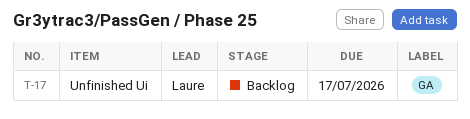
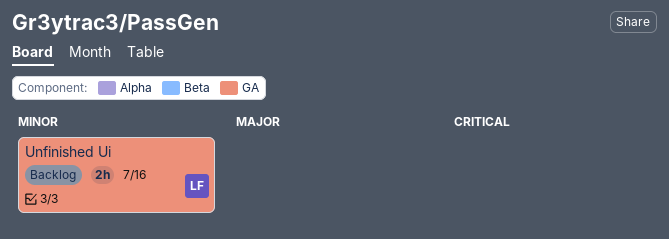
Unfinished Ui, due: Jul 17 -> Jul 16

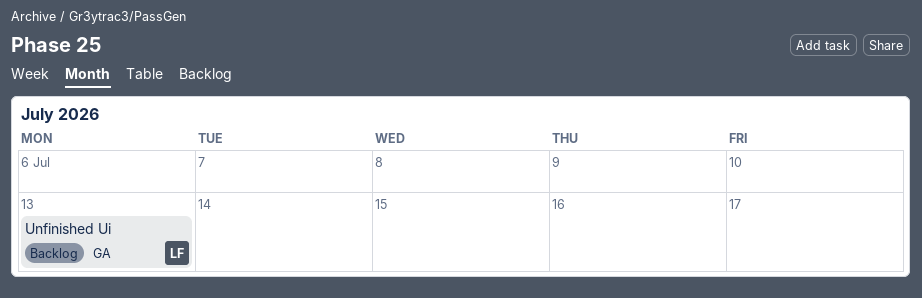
Unfinished Ui, due: Jul 16 -> Jul 13

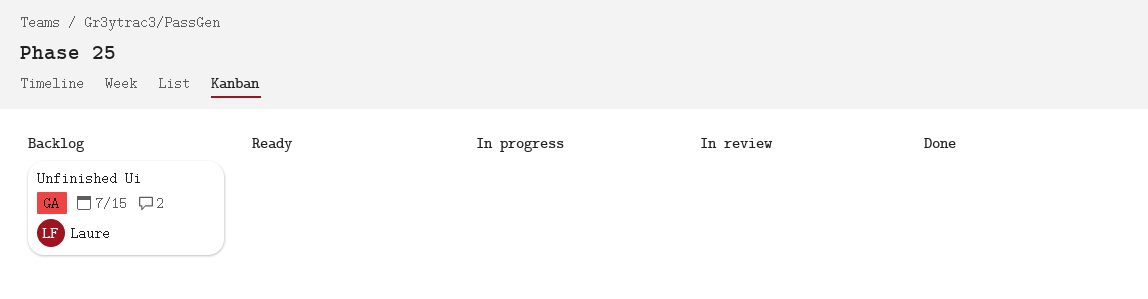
Unfinished Ui, due: Jul 13 -> Jul 15

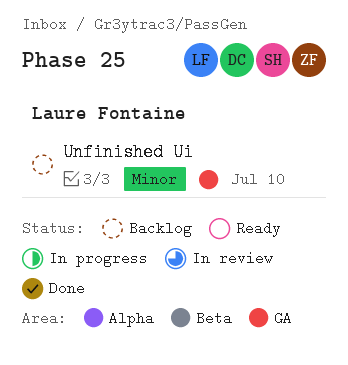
Unfinished Ui, due: Jul 15 -> Jul 10

